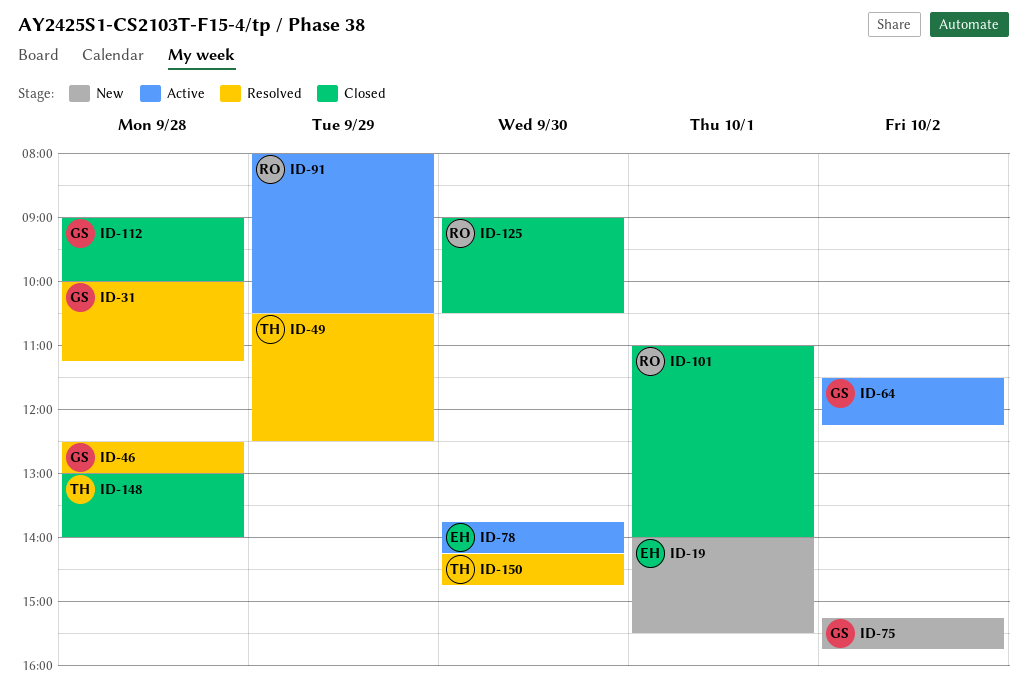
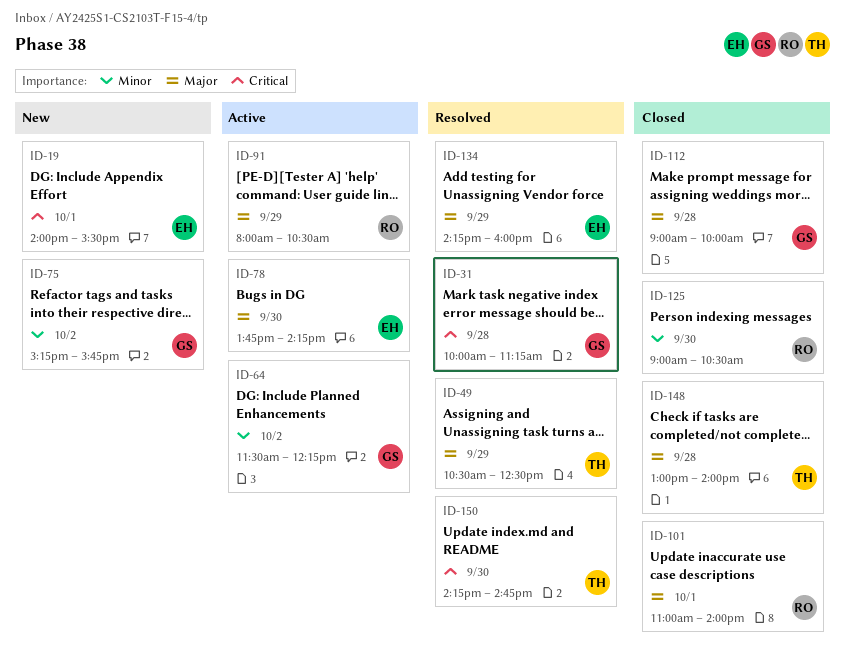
ID-46: present -> none
ID-134: none -> present

